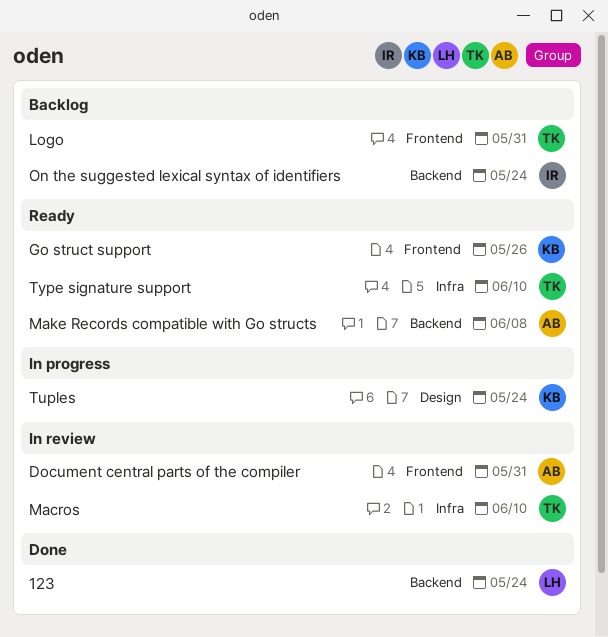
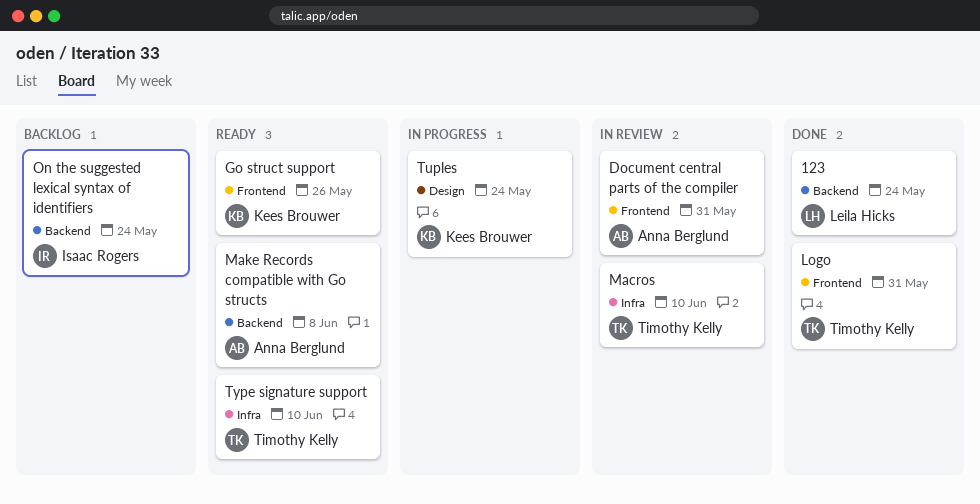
Logo, status: Backlog -> Done

